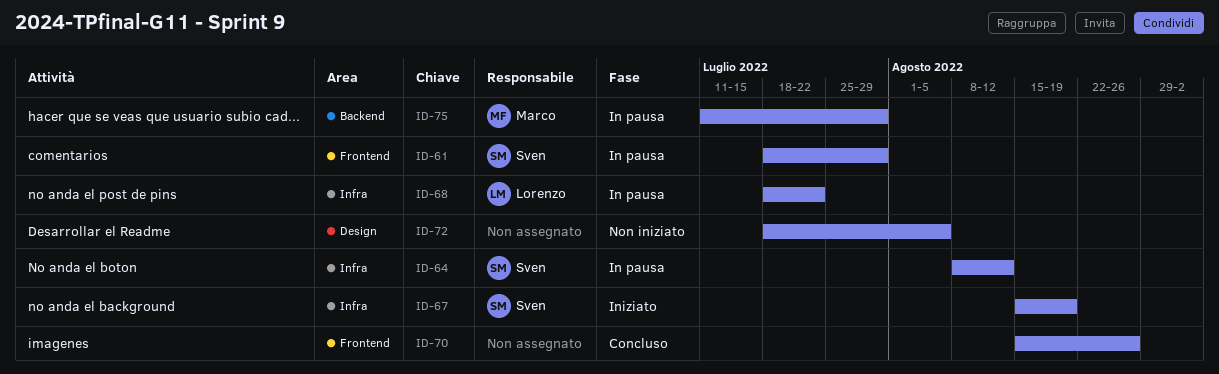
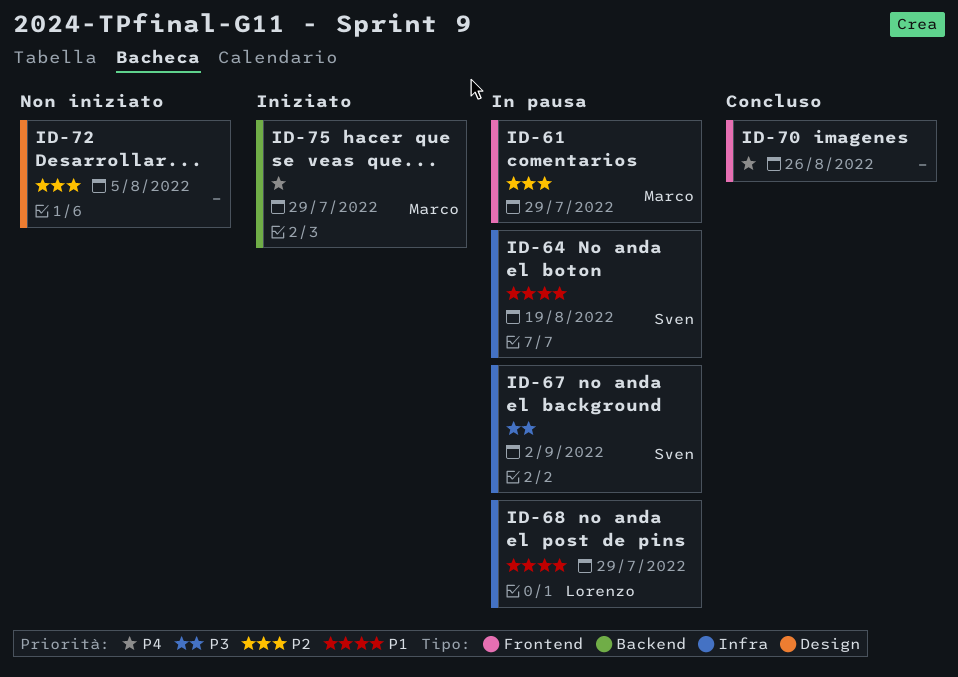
ID-61, owner: Sven -> Marco
ID-64, due: Aug 12 -> Aug 19
ID-67, status: Iniziato -> In pausa
ID-67, due: Aug 19 -> Sep 2
ID-68, due: Jul 22 -> Jul 29
ID-75, status: In pausa -> Iniziato

